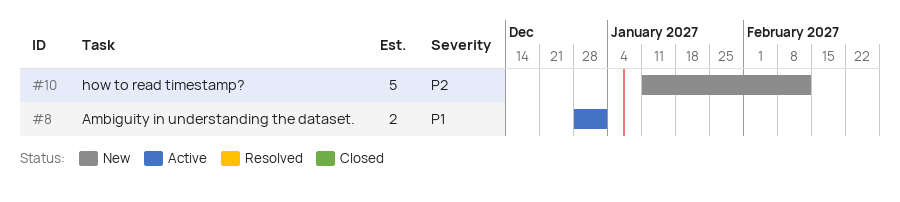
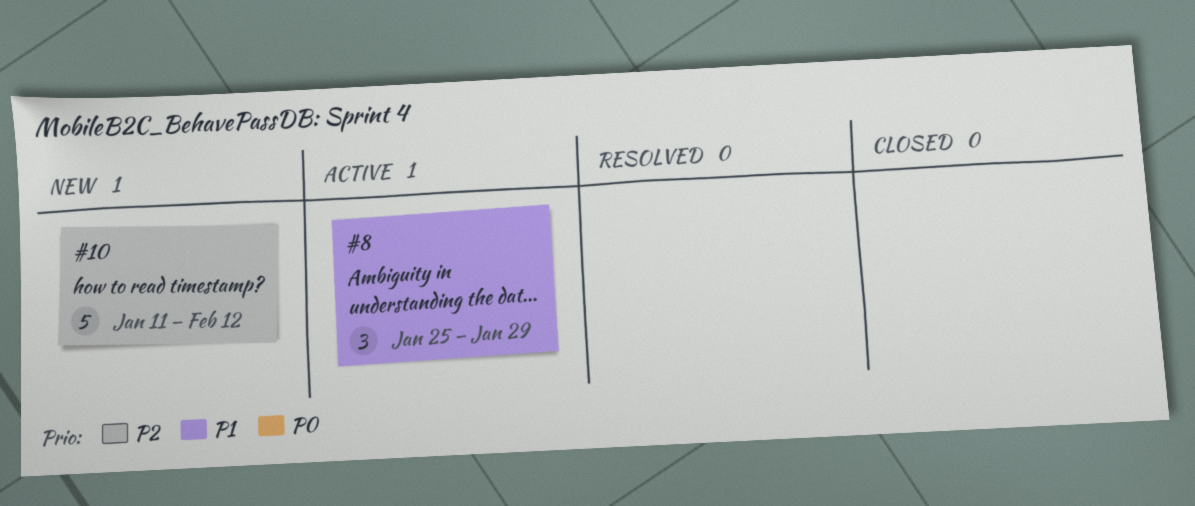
#8, estimate: 2 -> 3
#8, start: Dec 28 -> Jan 25
#8, due: Jan 1 -> Jan 29

